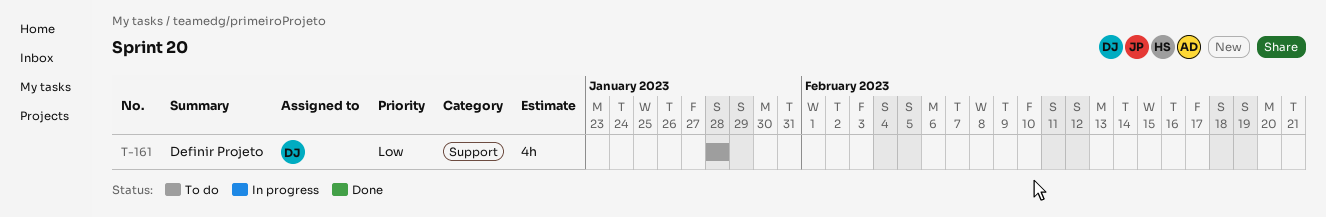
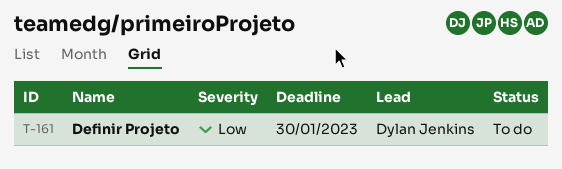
T-161, due: Jan 28 -> Jan 30

